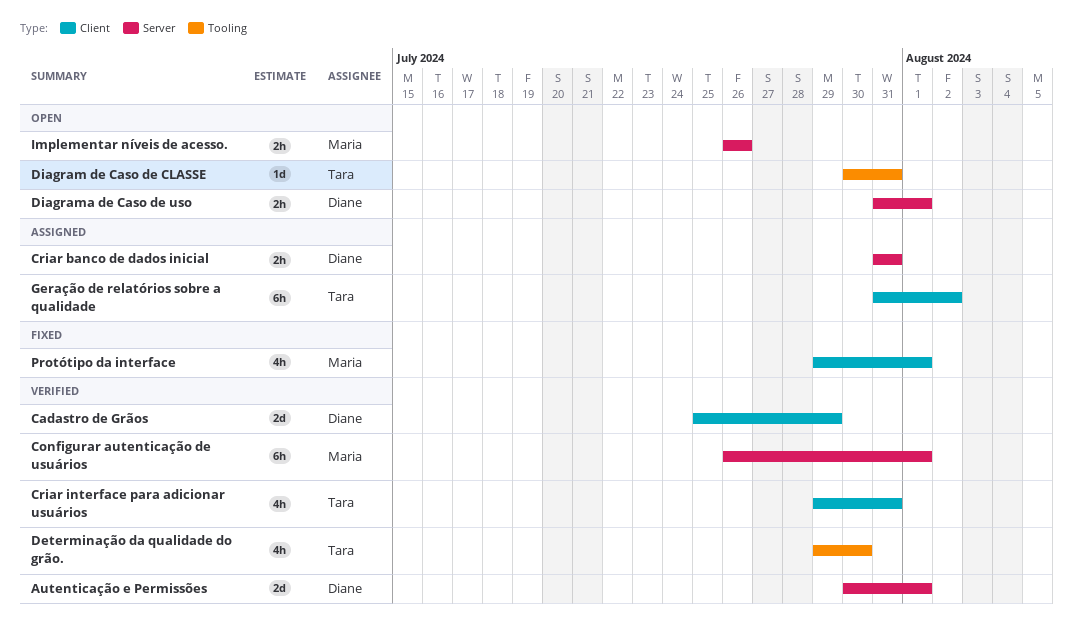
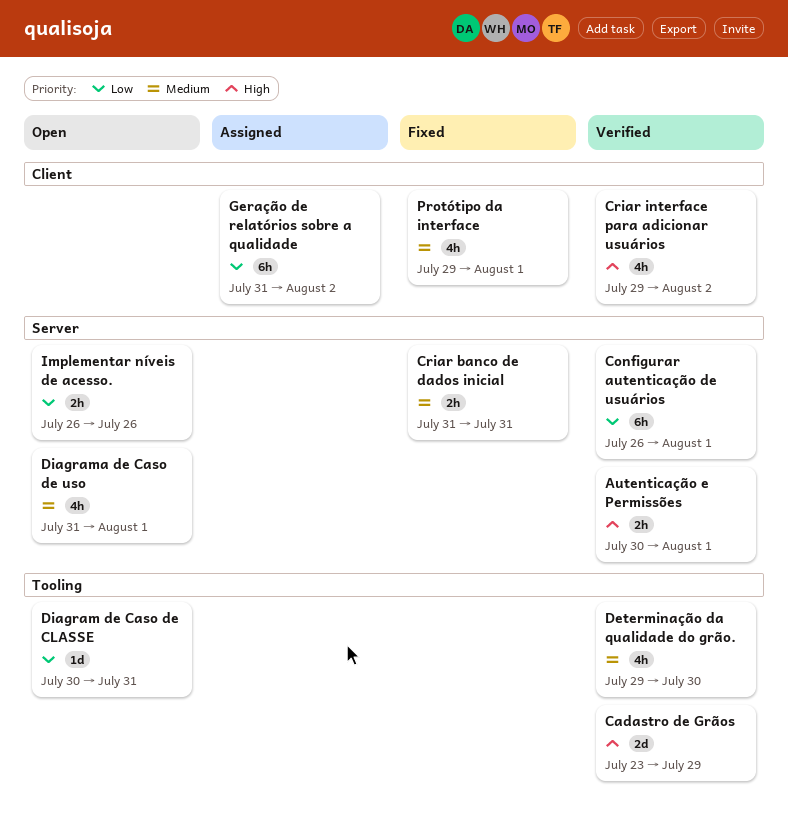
Autenticação e Permissões, estimate: 2d -> 2h
Cadastro de Grãos, label: Client -> Tooling
Cadastro de Grãos, start: Jul 25 -> Jul 23
Criar banco de dados inicial, status: Assigned -> Fixed
Criar interface para adicionar usuários, due: Jul 31 -> Aug 2
Diagrama de Caso de uso, estimate: 2h -> 4h

